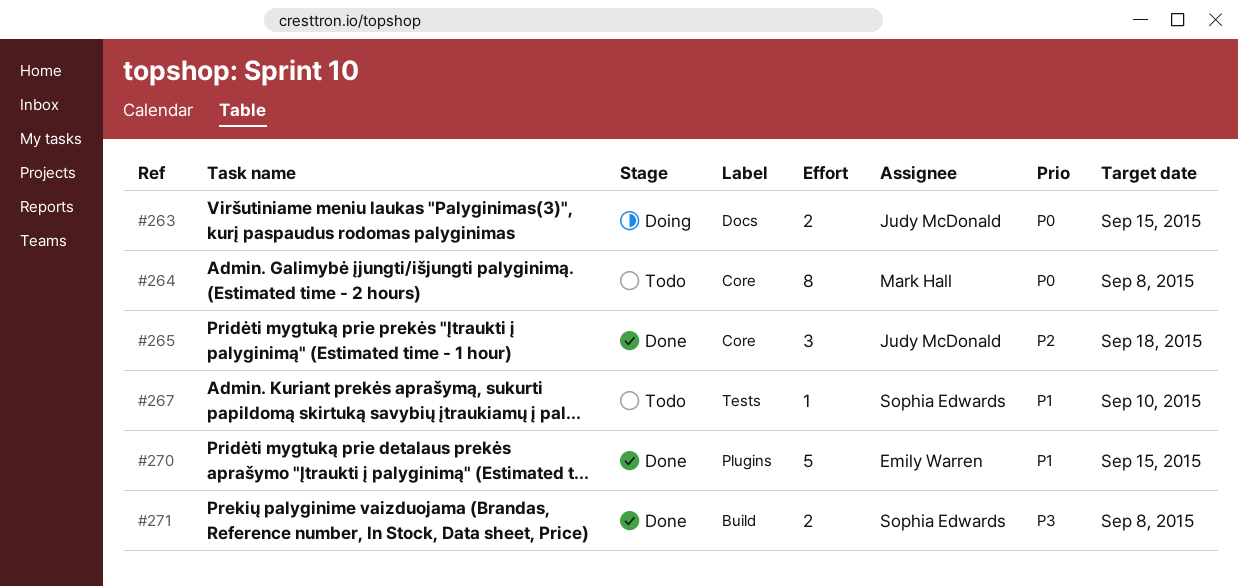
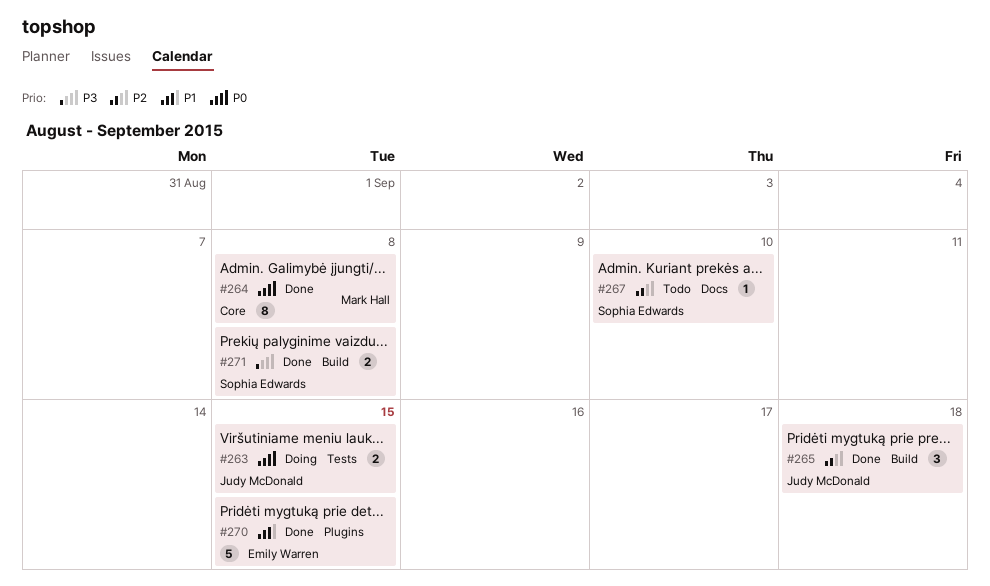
#263, label: Docs -> Tests
#264, status: Todo -> Done
#265, label: Core -> Build
#267, priority: P1 -> P2
#267, label: Tests -> Docs

